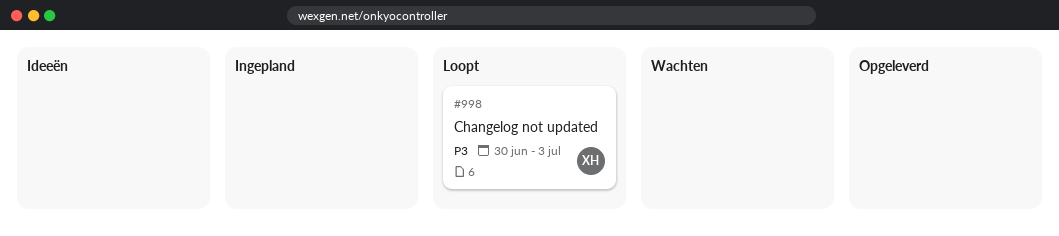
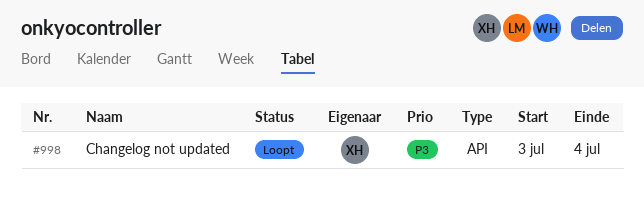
#998, start: Jun 30 -> Jul 3
#998, due: Jul 3 -> Jul 4

